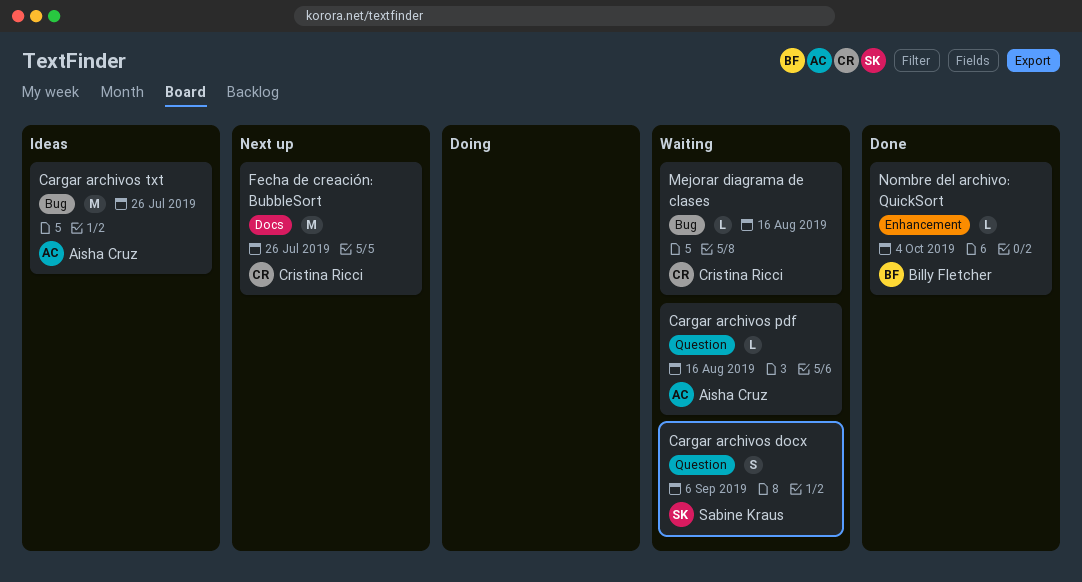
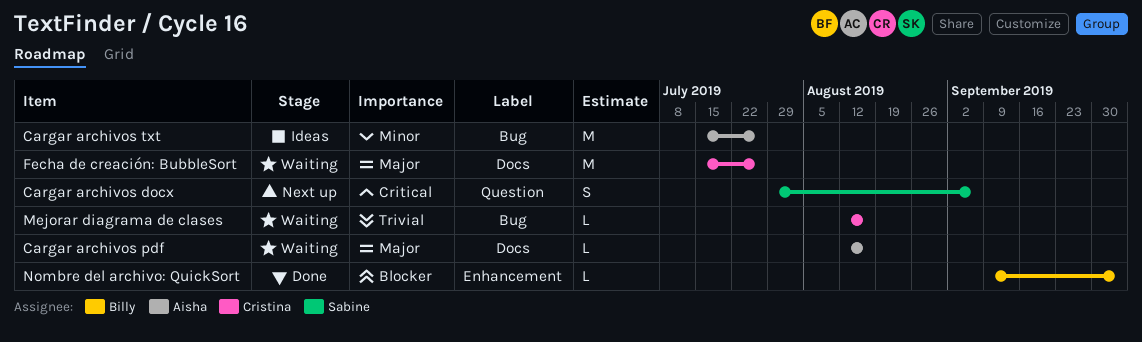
Cargar archivos docx, status: Waiting -> Next up
Cargar archivos pdf, label: Question -> Docs
Fecha de creación: BubbleSort, status: Next up -> Waiting

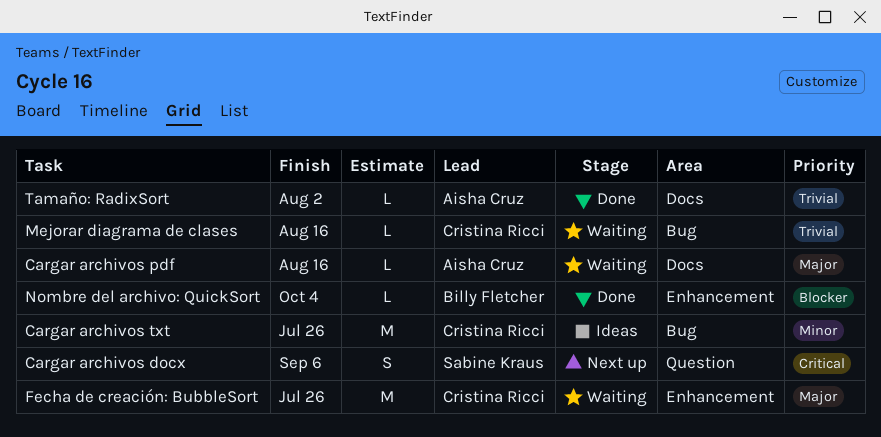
Cargar archivos txt, owner: Aisha Cruz -> Cristina Ricci
Fecha de creación: BubbleSort, label: Docs -> Enhancement
Tamaño: RadixSort: none -> present

